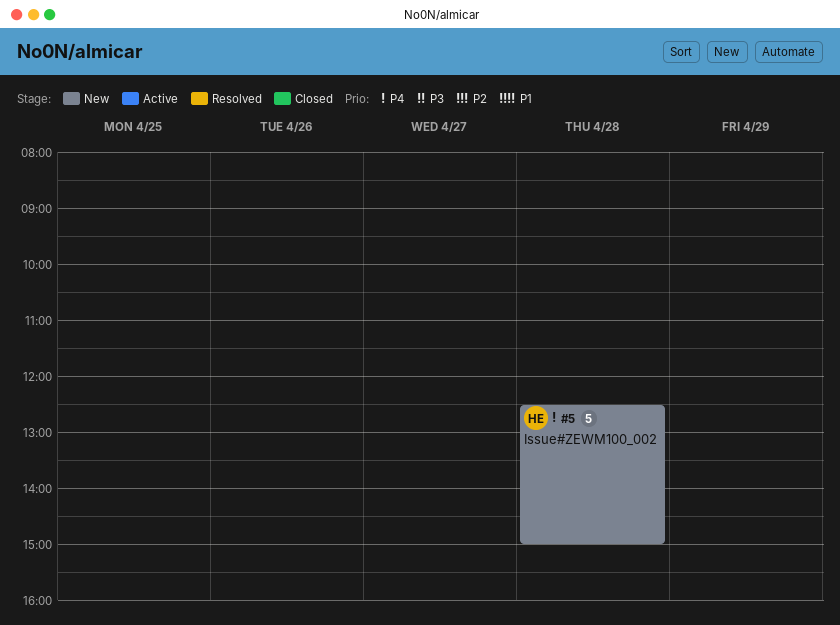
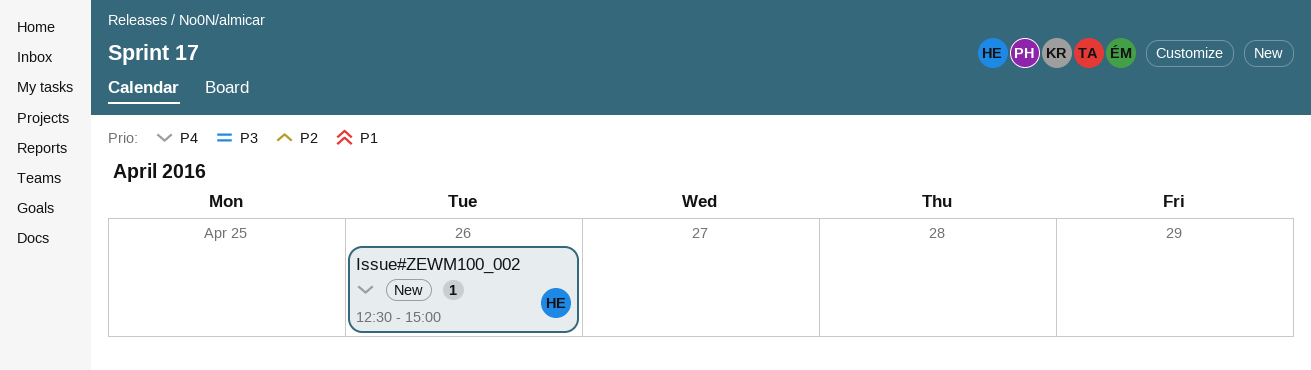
Issue#ZEWM100_002, estimate: 5 -> 1
Issue#ZEWM100_002, day: Apr 28 -> Apr 26

